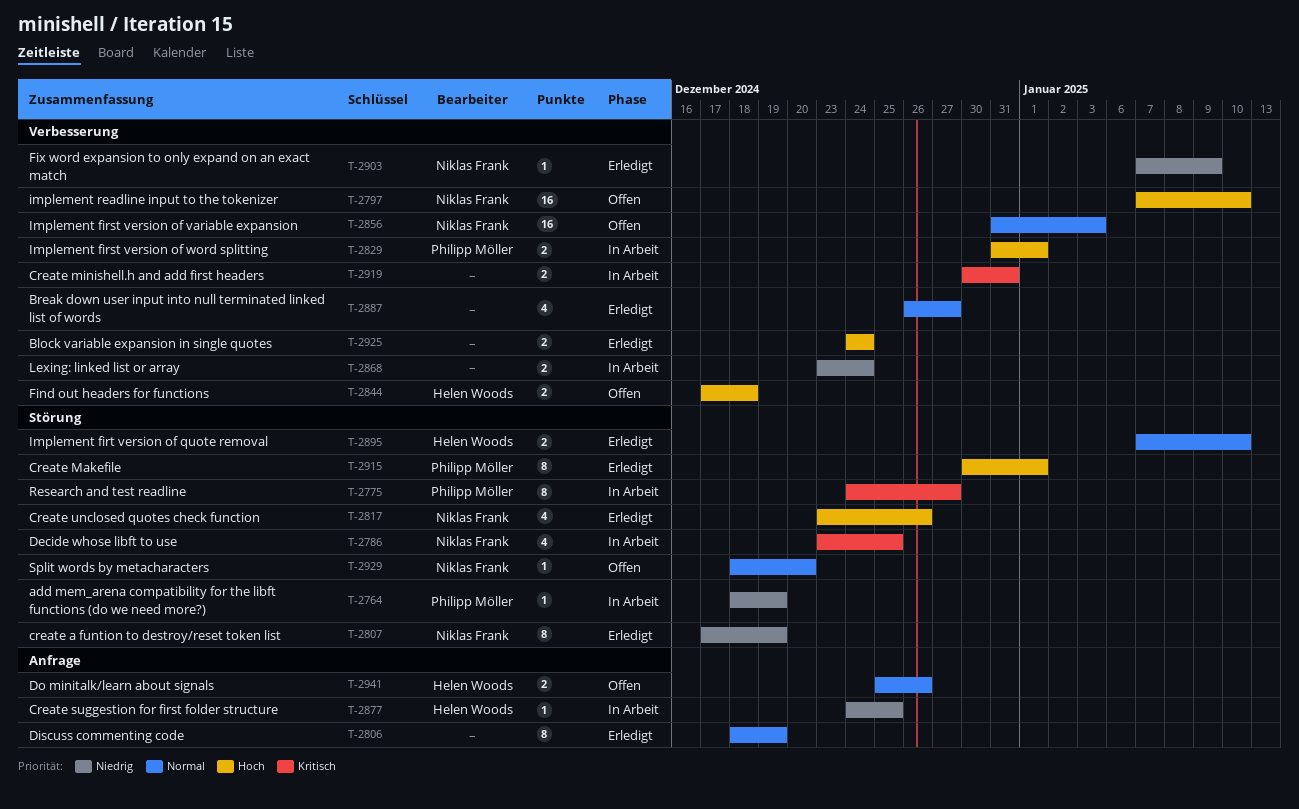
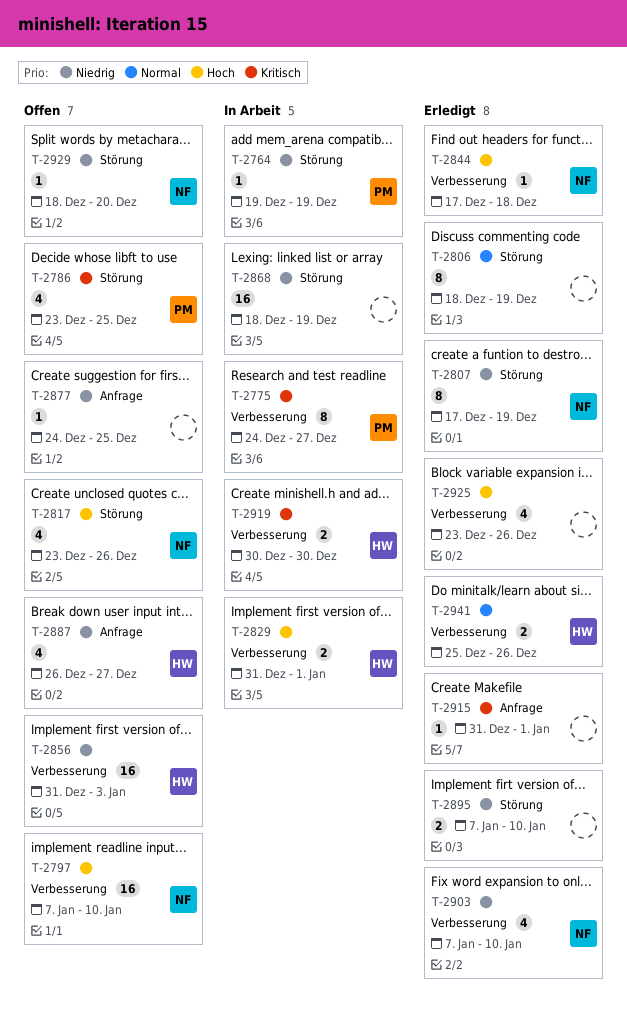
T-2764, start: Dec 18 -> Dec 19
T-2775, label: Störung -> Verbesserung
T-2786, status: In Arbeit -> Offen
T-2786, owner: Niklas Frank -> Philipp Möller
T-2806, label: Anfrage -> Störung
T-2817, status: Erledigt -> Offen
T-2829, owner: Philipp Möller -> Helen Woods
T-2844, status: Offen -> Erledigt
T-2844, owner: Helen Woods -> Niklas Frank
T-2844, estimate: 2 -> 1
T-2856, owner: Niklas Frank -> Helen Woods
T-2856, priority: Normal -> Niedrig
T-2868, label: Verbesserung -> Störung
T-2868, estimate: 2 -> 16
T-2868, start: Dec 23 -> Dec 18
T-2868, due: Dec 24 -> Dec 19
T-2877, status: In Arbeit -> Offen
T-2877, owner: Helen Woods -> none
T-2887, status: Erledigt -> Offen
T-2887, owner: none -> Helen Woods
T-2887, priority: Normal -> Niedrig
T-2887, label: Verbesserung -> Anfrage
T-2895, owner: Helen Woods -> none
T-2895, priority: Normal -> Niedrig
T-2903, estimate: 1 -> 4
T-2903, due: Jan 9 -> Jan 10
T-2915, owner: Philipp Möller -> none
T-2915, priority: Hoch -> Kritisch
T-2915, label: Störung -> Anfrage
T-2915, estimate: 8 -> 1
T-2915, start: Dec 30 -> Dec 31
T-2919, owner: none -> Helen Woods
T-2919, due: Dec 31 -> Dec 30
T-2925, estimate: 2 -> 4
T-2925, start: Dec 24 -> Dec 23
T-2925, due: Dec 24 -> Dec 26
T-2929, priority: Normal -> Niedrig
T-2941, status: Offen -> Erledigt
T-2941, label: Anfrage -> Verbesserung

